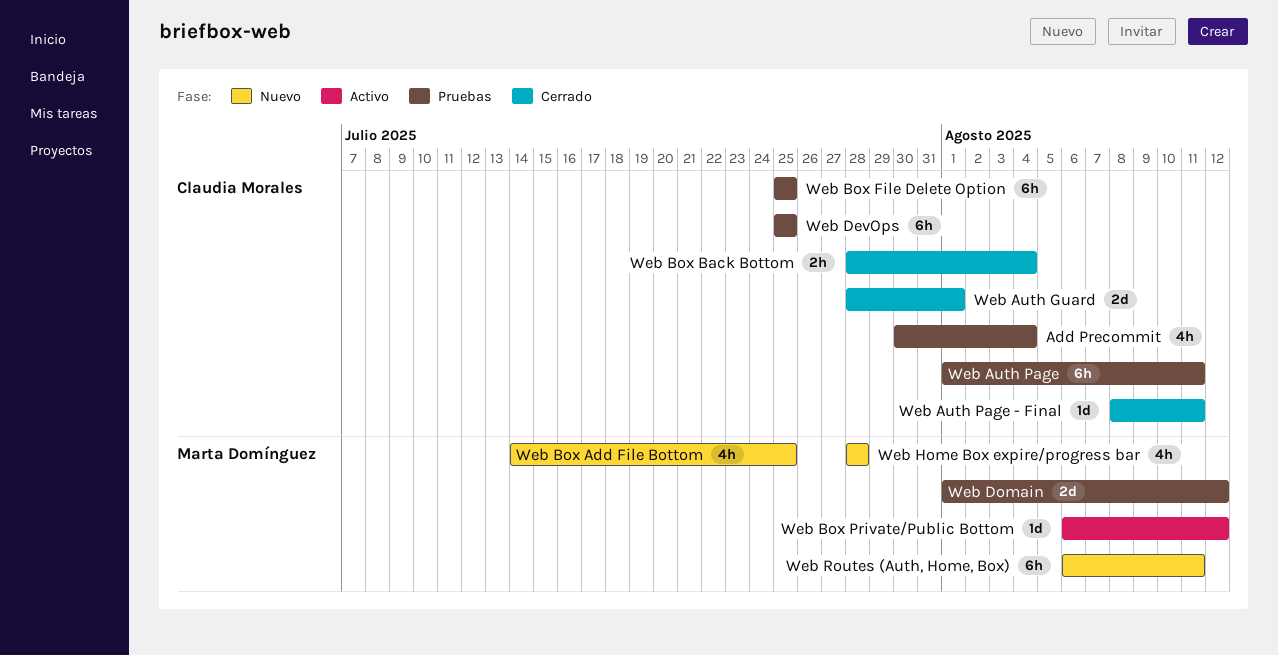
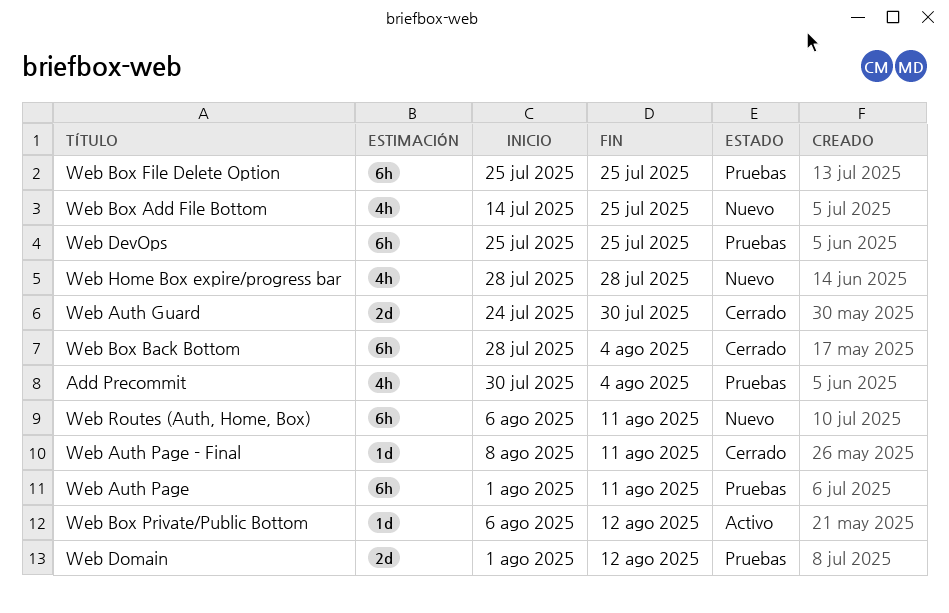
Web Auth Guard, start: Jul 28 -> Jul 24
Web Auth Guard, due: Aug 1 -> Jul 30
Web Box Back Bottom, estimate: 2h -> 6h

